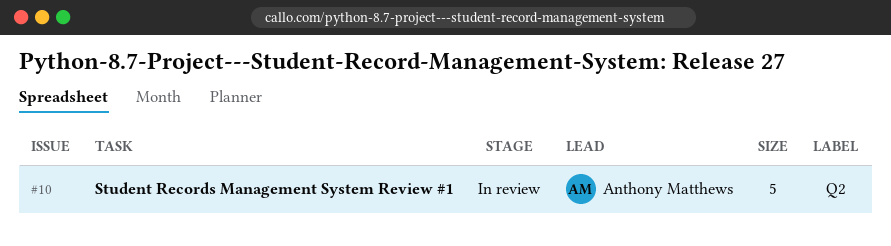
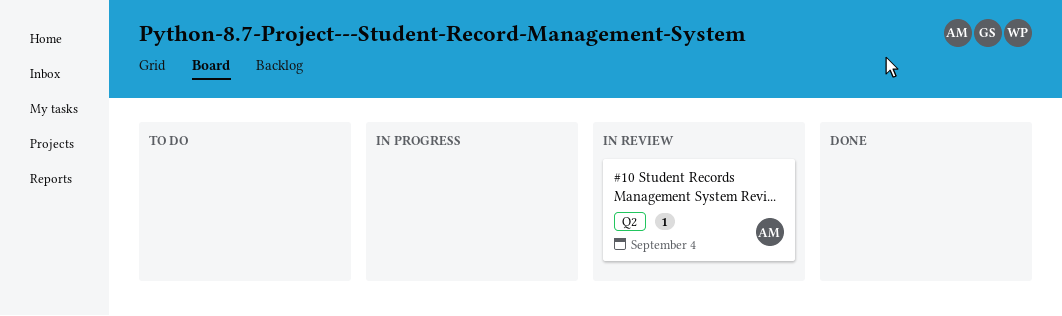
#10, estimate: 5 -> 1

